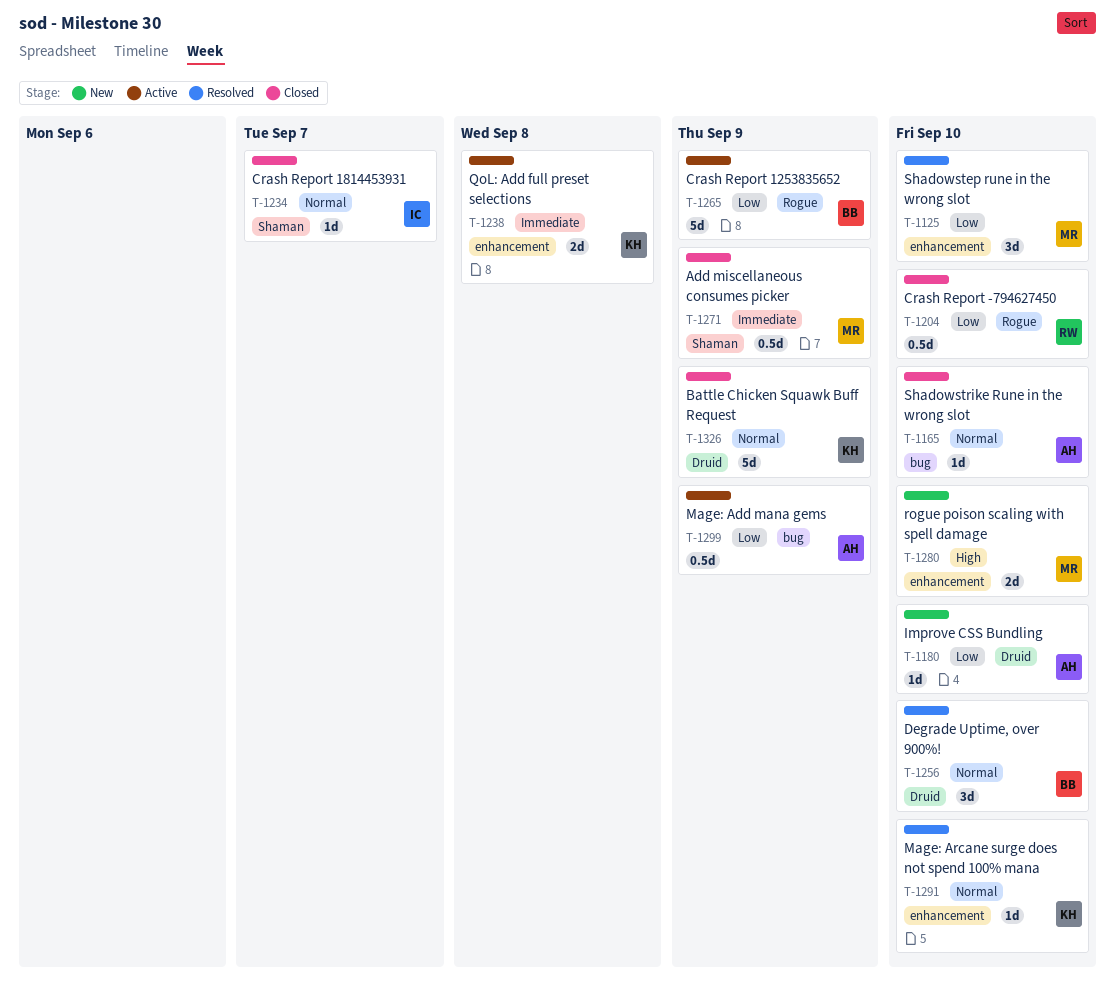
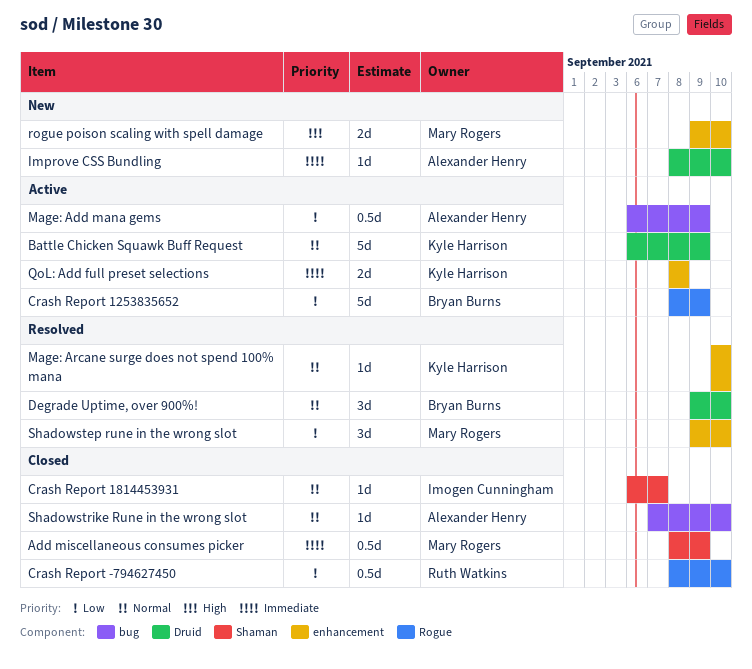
Battle Chicken Squawk Buff Request, status: Closed -> Active
Improve CSS Bundling, priority: Low -> Immediate

